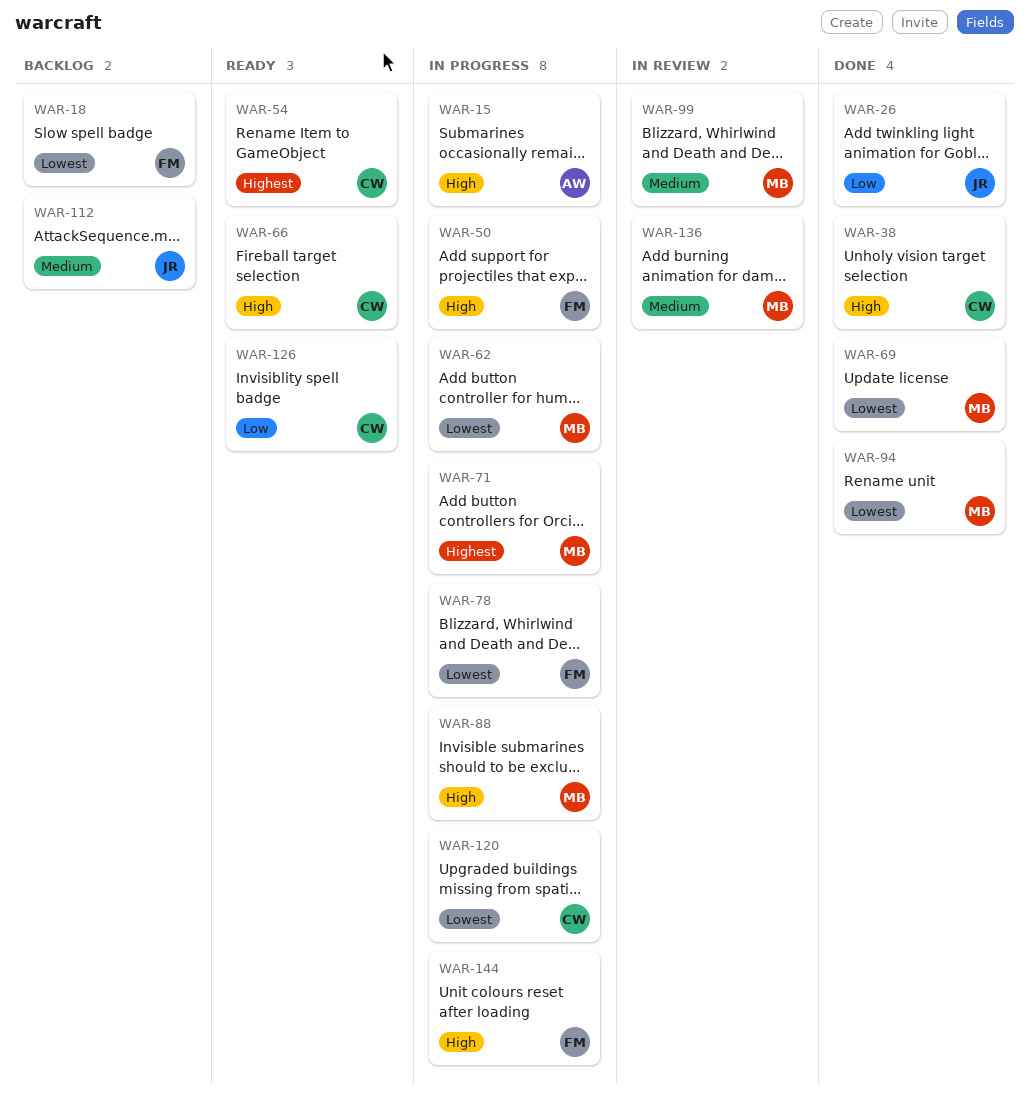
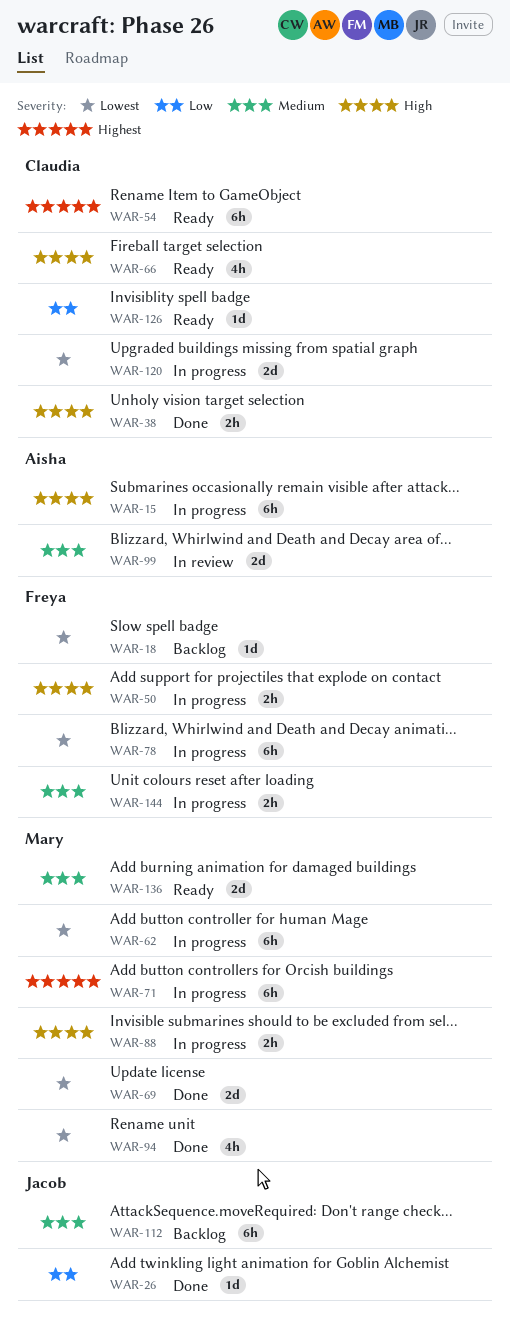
WAR-99, owner: Mary -> Aisha
WAR-136, status: In review -> Ready
WAR-144, priority: High -> Medium

